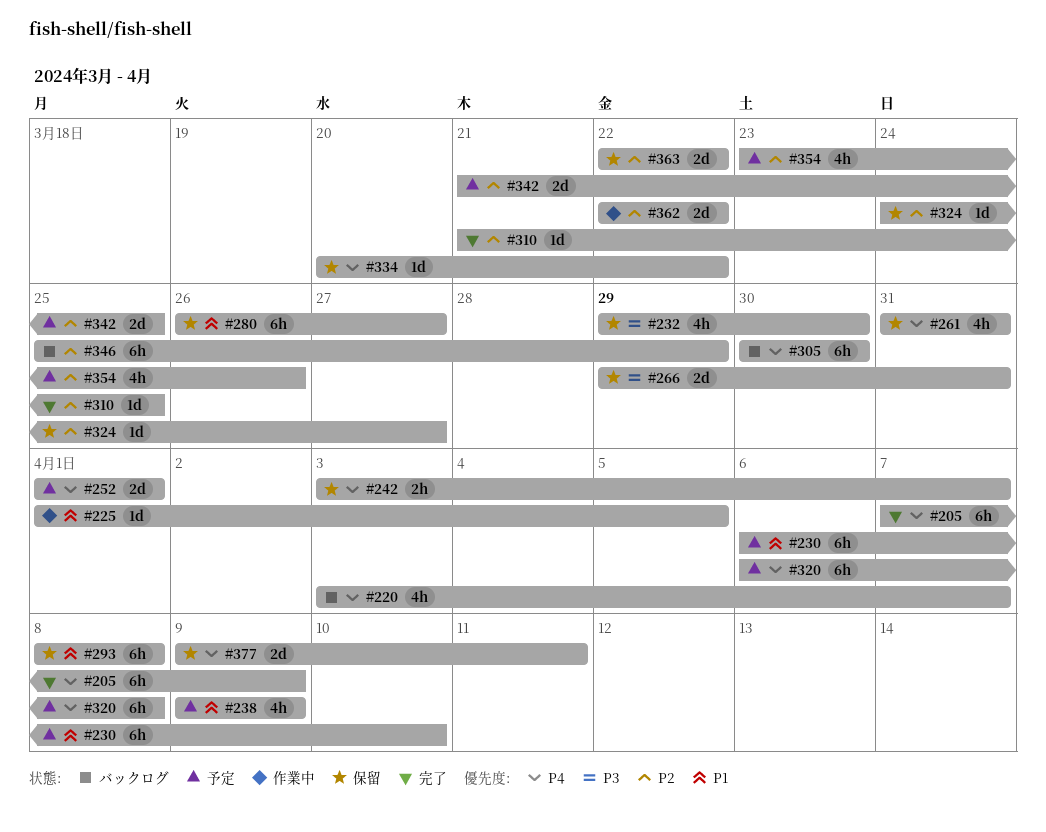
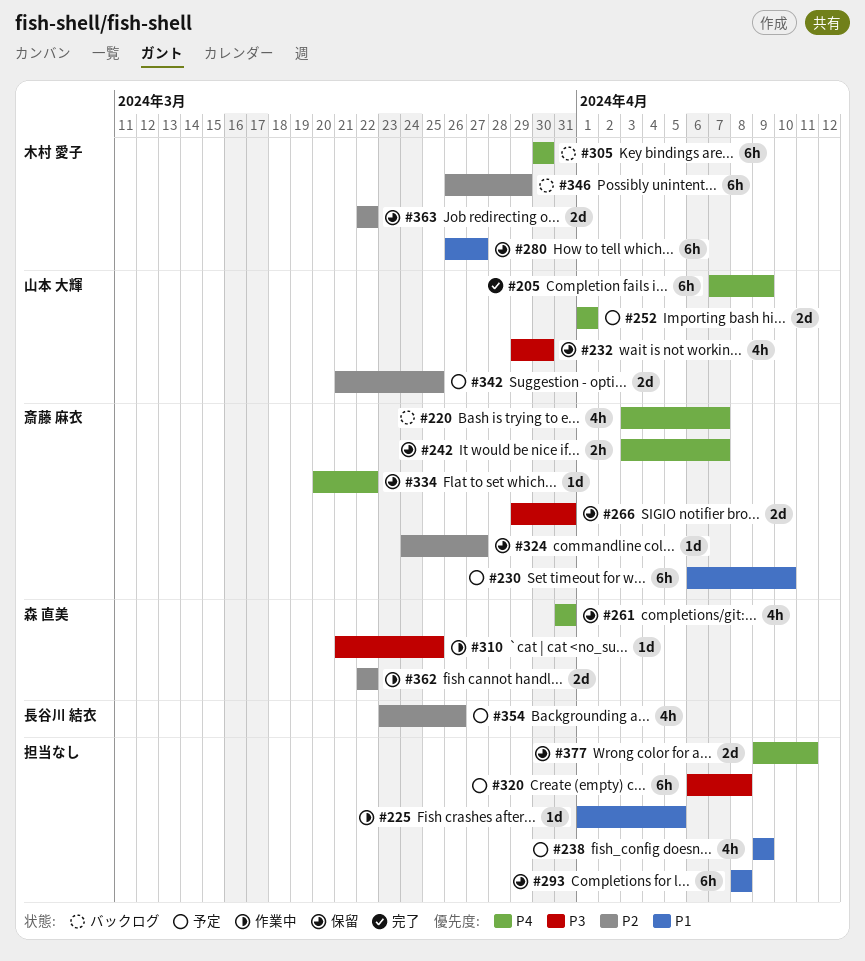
#310, status: 完了 -> 作業中
#310, priority: P2 -> P3
#320, priority: P4 -> P3
#346, start: Mar 25 -> Mar 26

